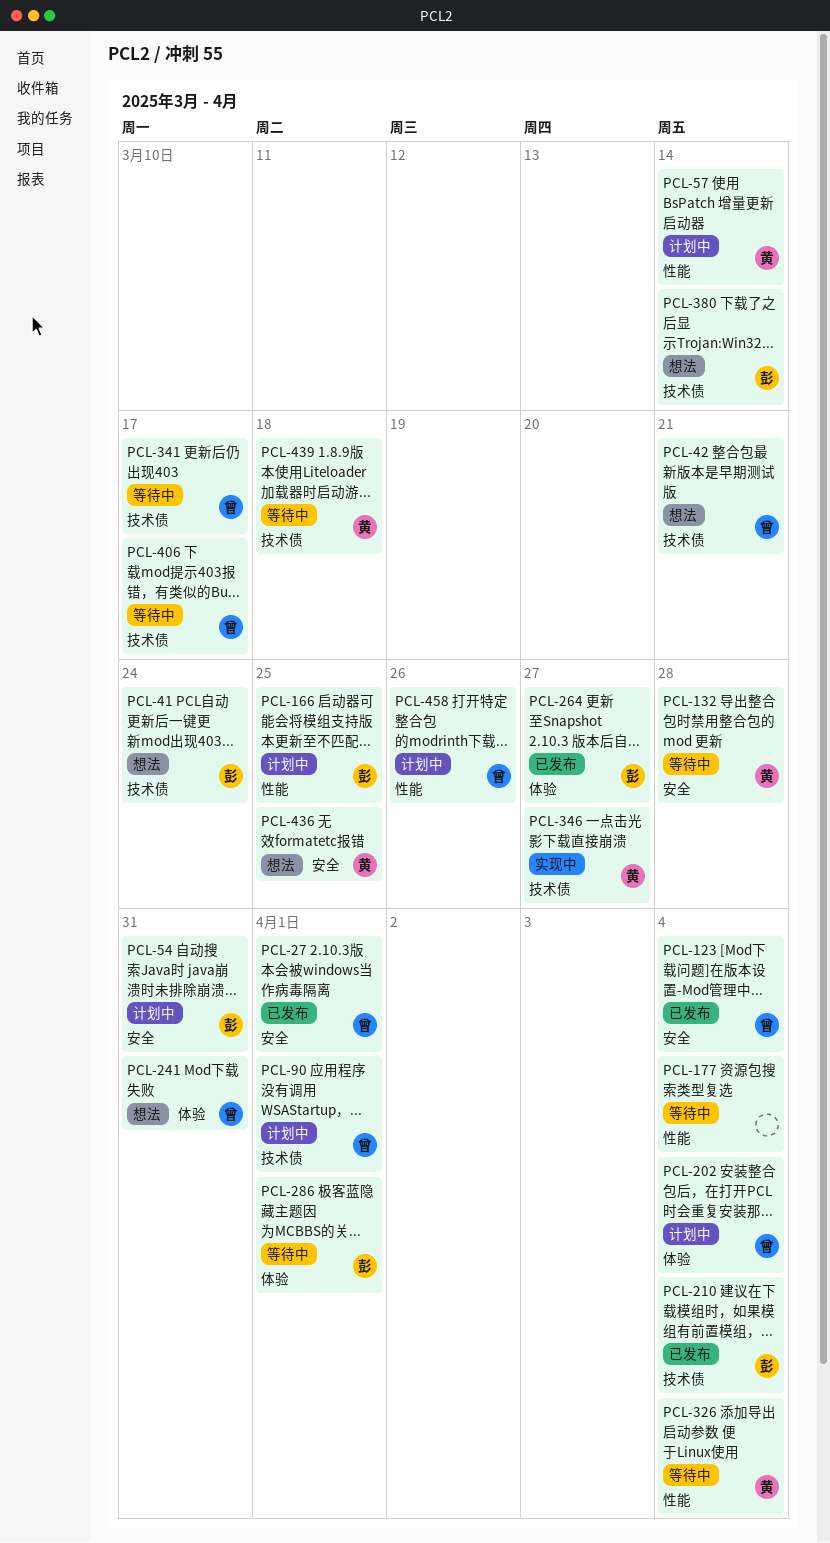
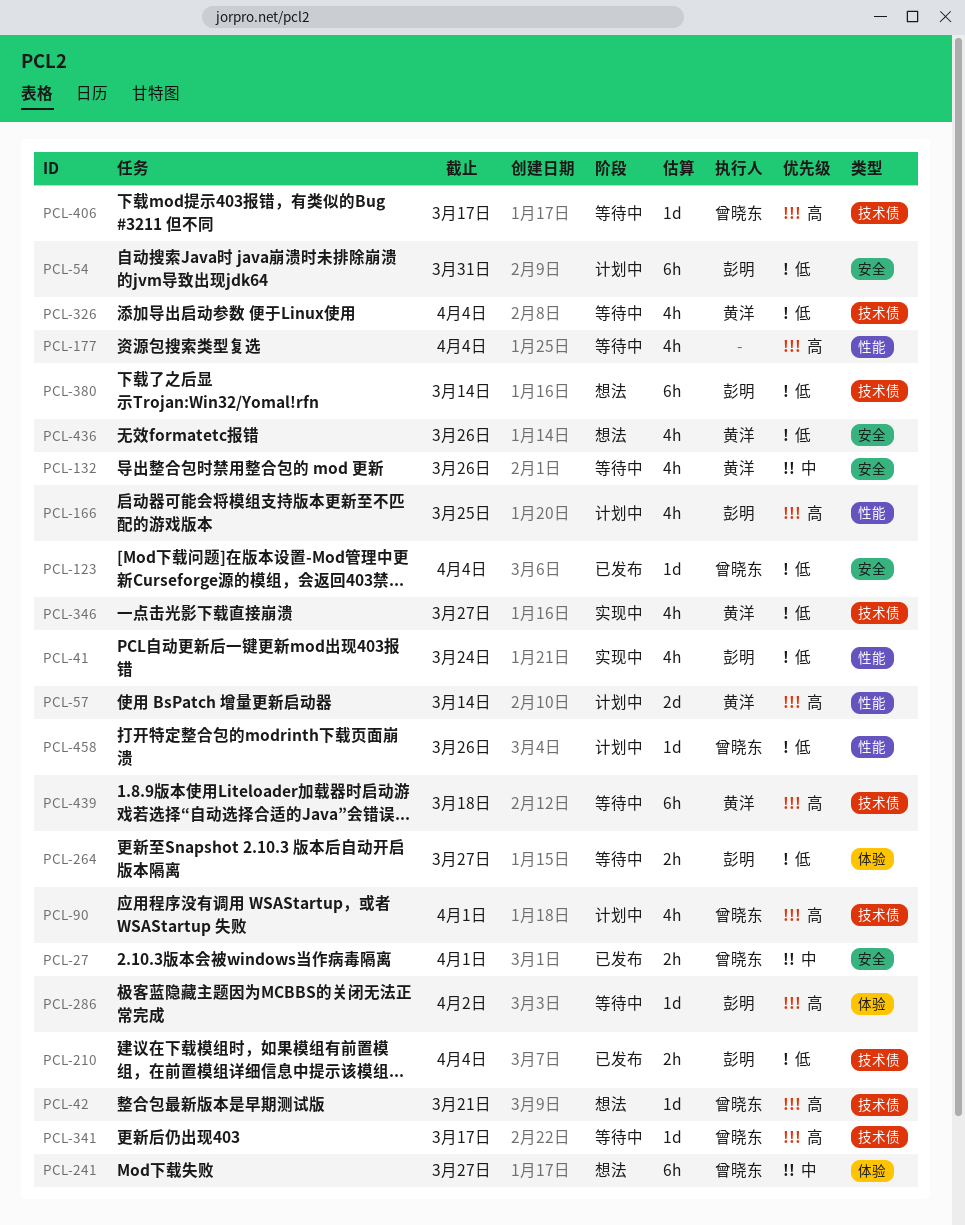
PCL-41, status: 想法 -> 实现中
PCL-41, label: 技术债 -> 性能
PCL-132, due: Mar 28 -> Mar 26
PCL-202: present -> none
PCL-241, due: Mar 31 -> Mar 27
PCL-264, status: 已发布 -> 等待中
PCL-286, due: Apr 1 -> Apr 2
PCL-326, label: 性能 -> 技术债
PCL-436, due: Mar 25 -> Mar 26

